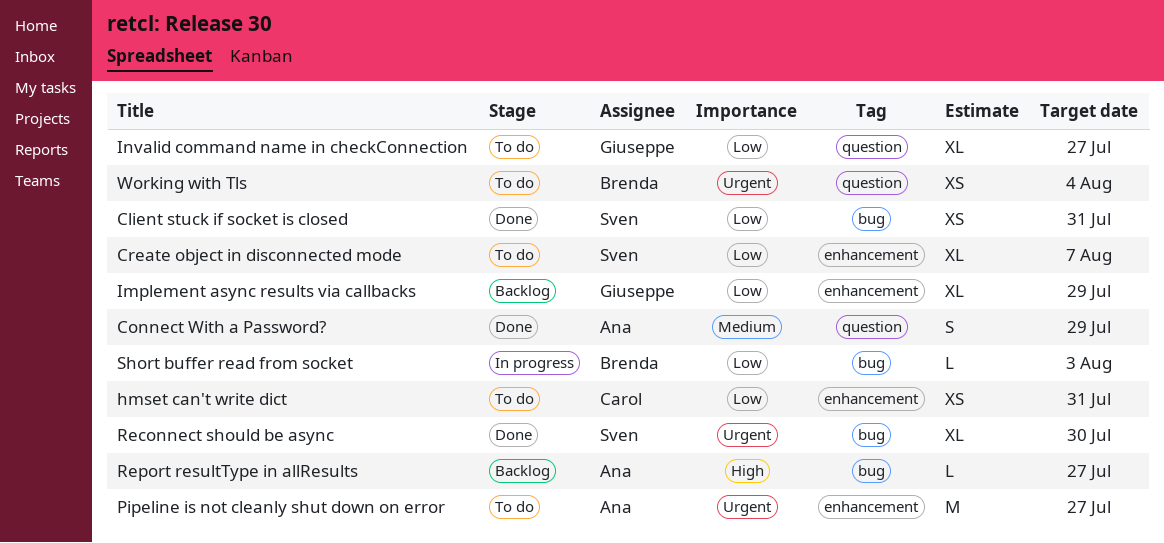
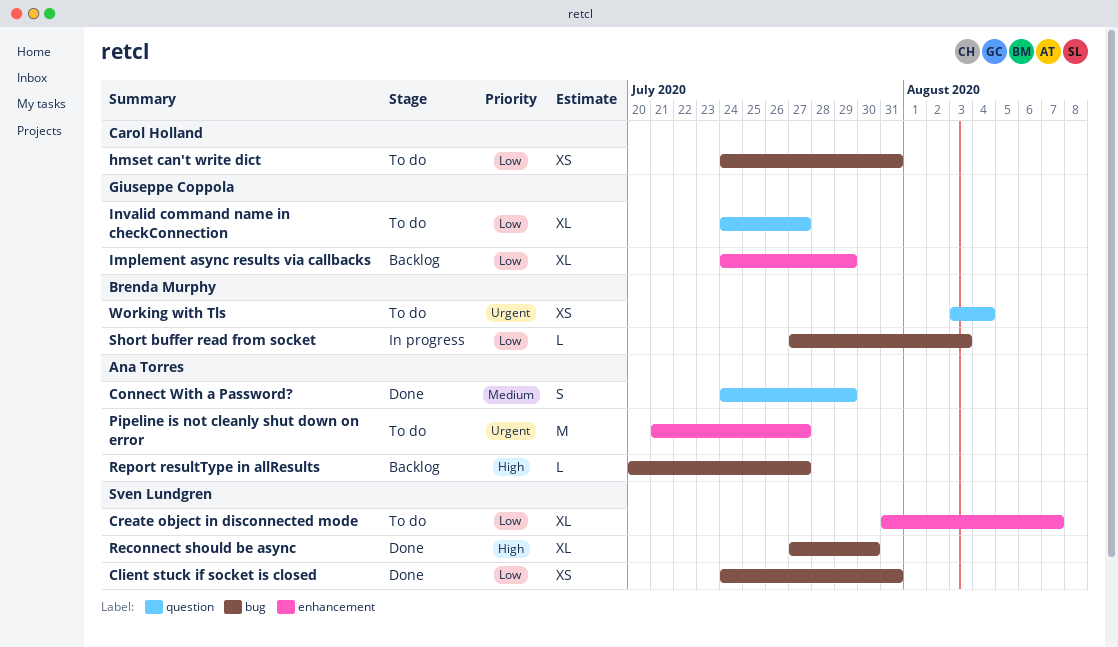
hmset can't write dict, label: enhancement -> bug
Reconnect should be async, priority: Urgent -> High

